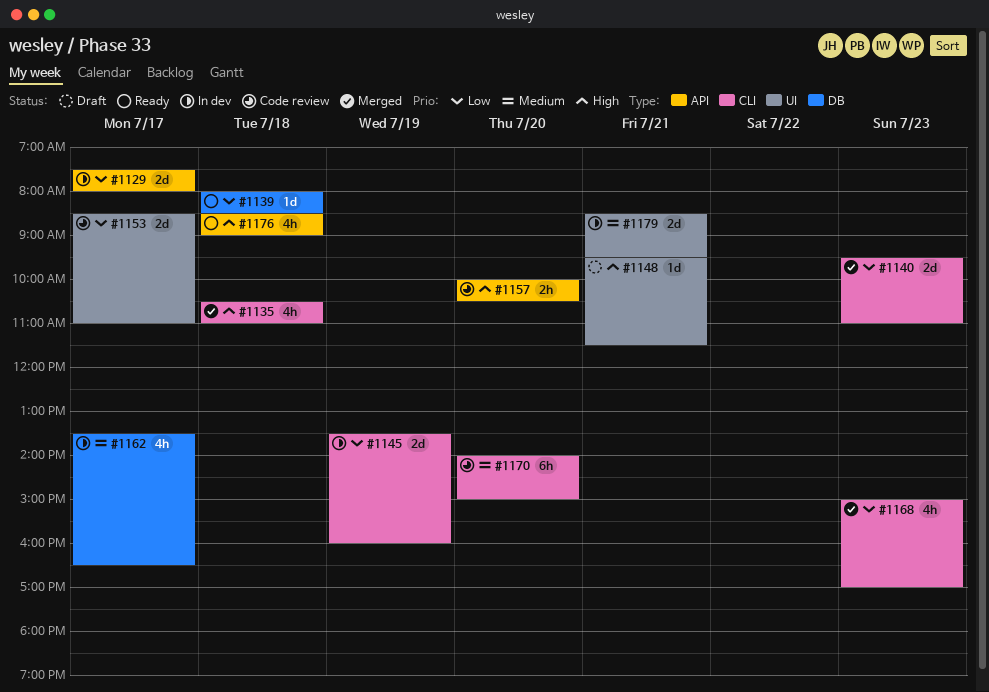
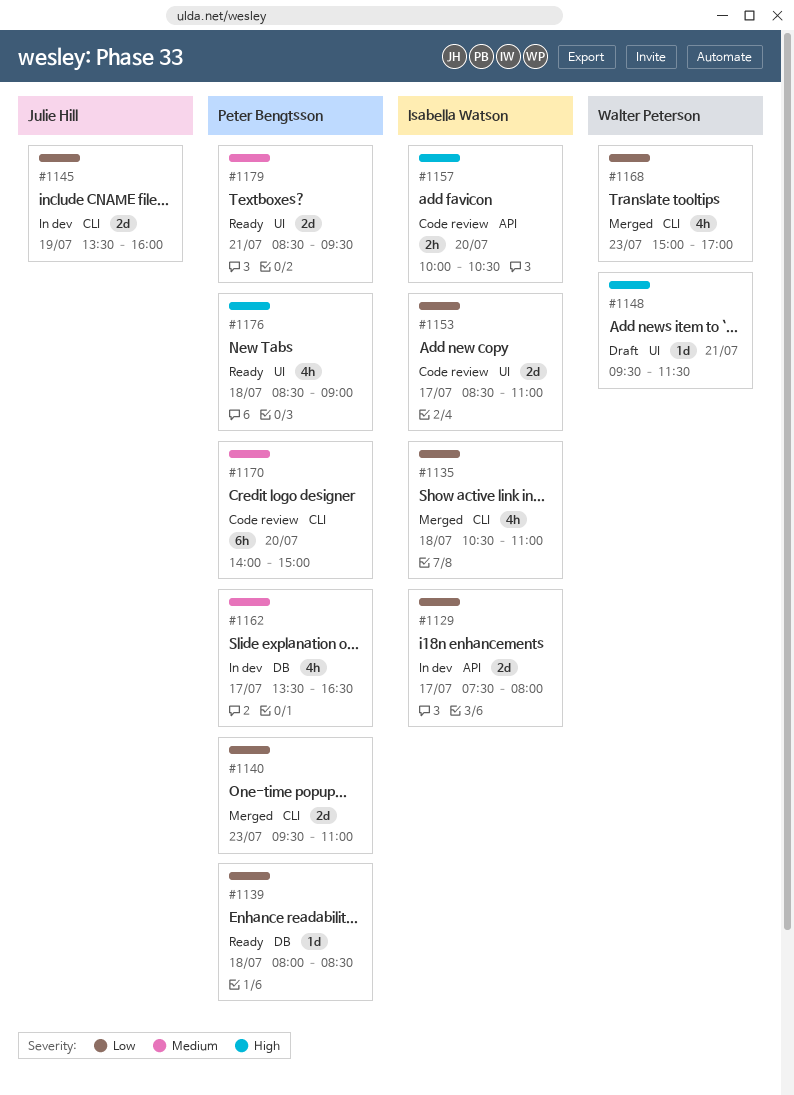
#1135, priority: High -> Low
#1176, label: API -> UI
#1179, status: In dev -> Ready

